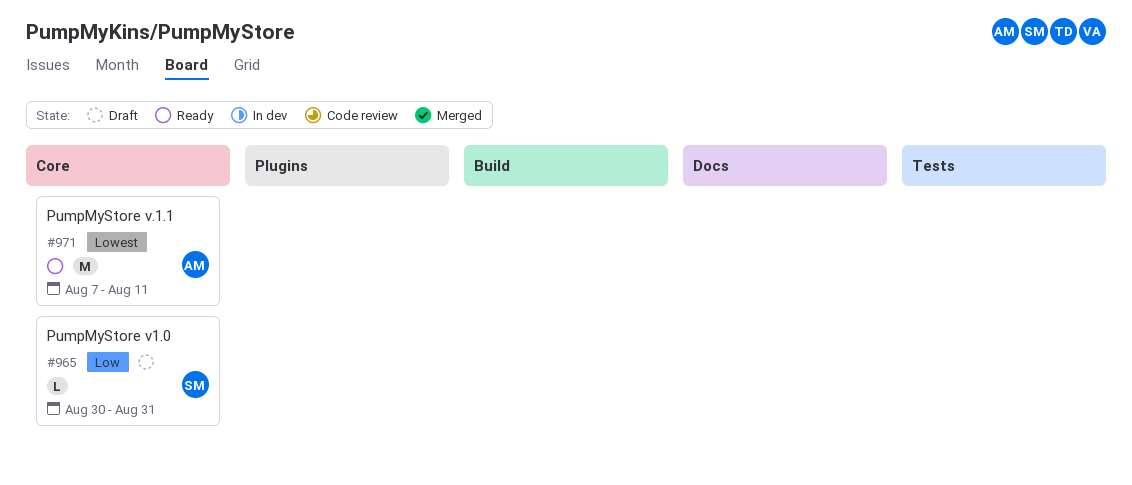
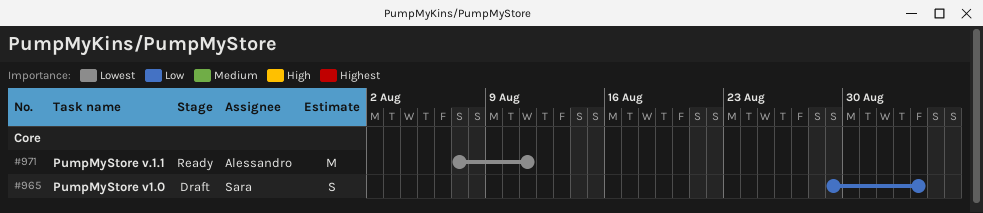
#965, estimate: L -> S
#965, start: Aug 30 -> Aug 29
#965, due: Aug 31 -> Sep 3

